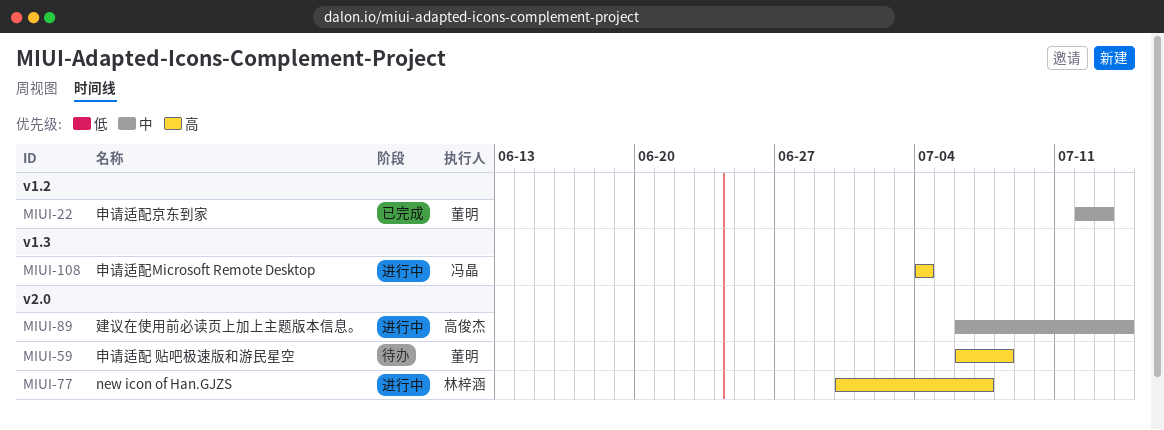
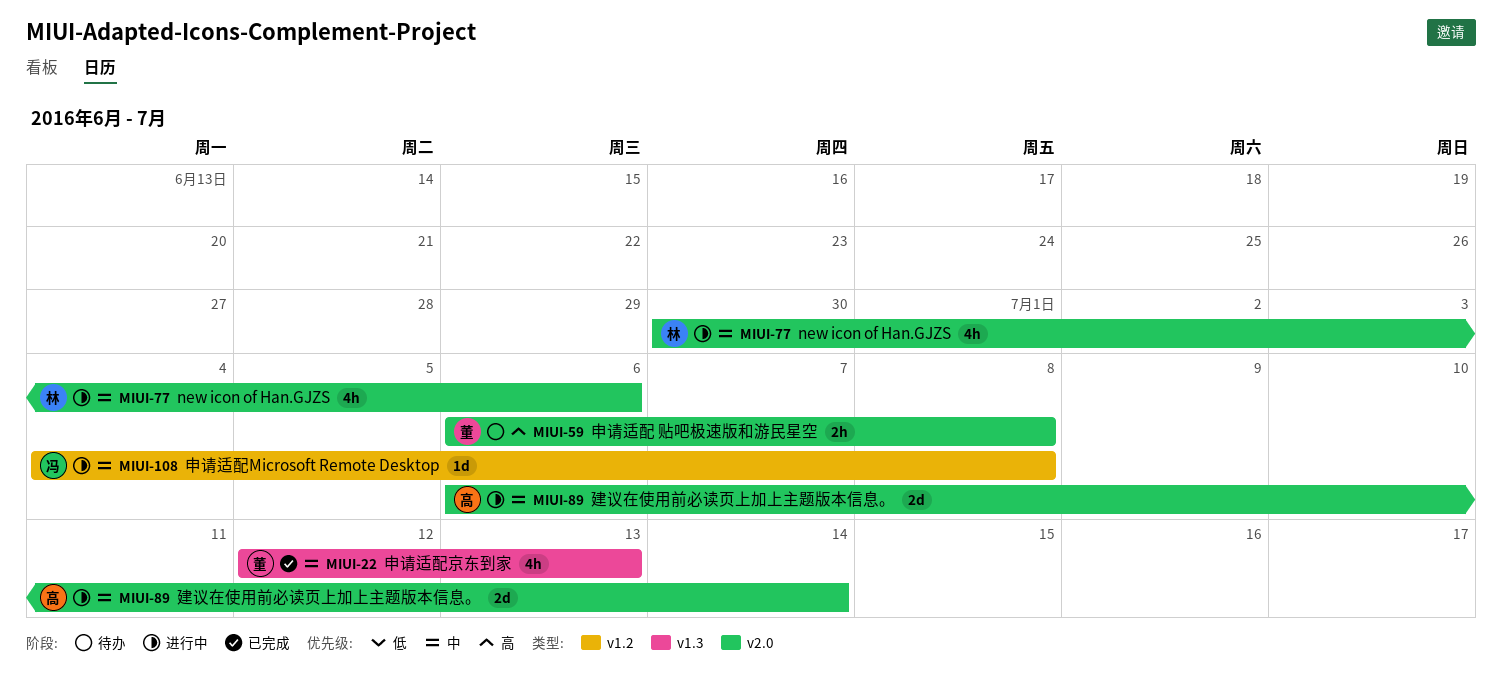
MIUI-22, label: v1.2 -> v1.3
MIUI-77, priority: 高 -> 中
MIUI-77, due: Jul 7 -> Jul 6
MIUI-108, priority: 高 -> 中
MIUI-108, label: v1.3 -> v1.2
MIUI-108, due: Jul 4 -> Jul 8

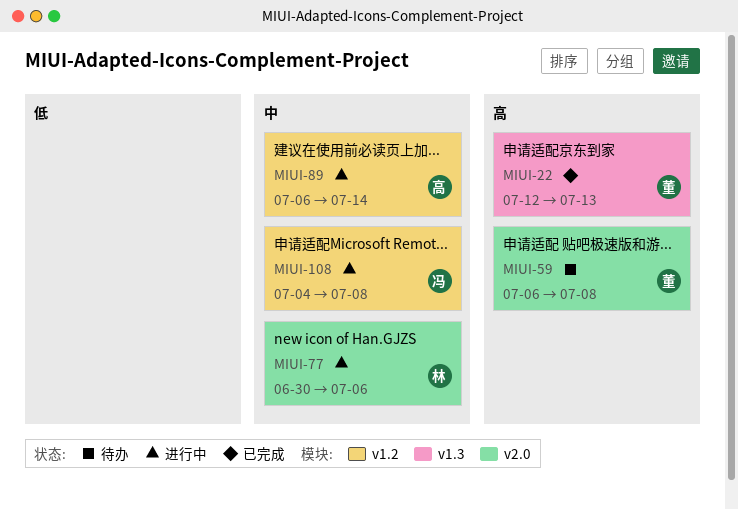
MIUI-22, priority: 中 -> 高
MIUI-89, label: v2.0 -> v1.2

